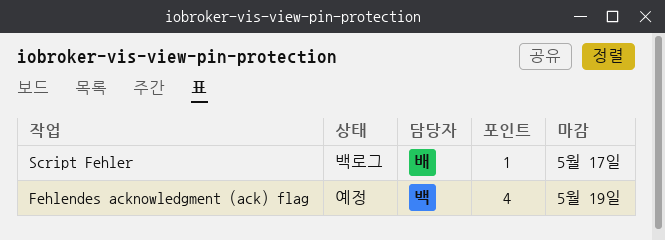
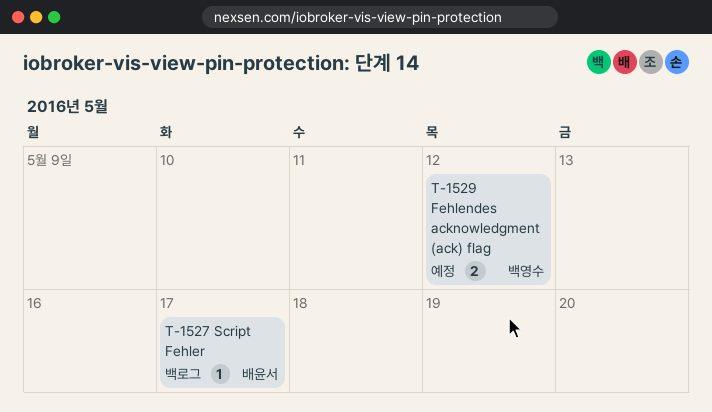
Fehlendes acknowledgment (ack) flag, estimate: 4 -> 2
Fehlendes acknowledgment (ack) flag, due: May 19 -> May 12

